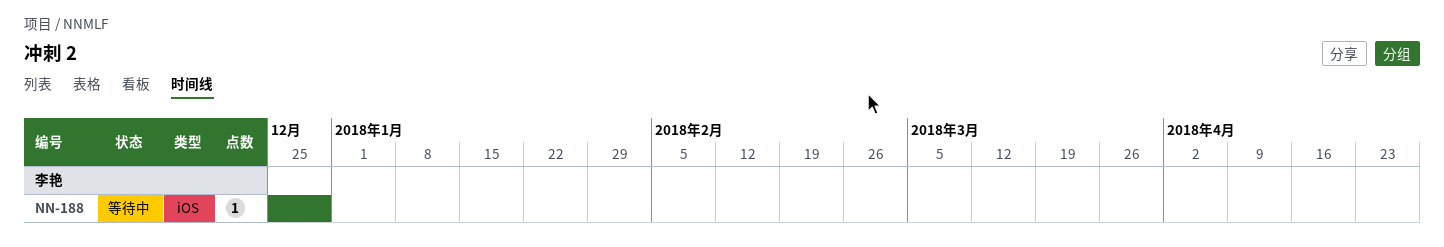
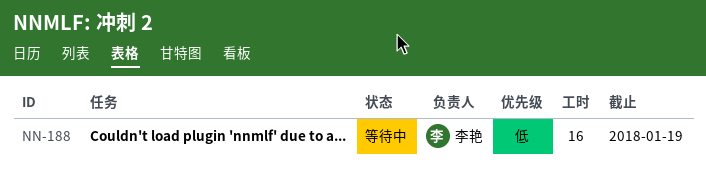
NN-188, estimate: 1 -> 16
NN-188, due: Dec 29 -> Jan 19

